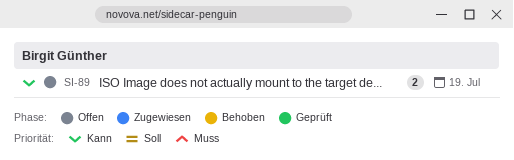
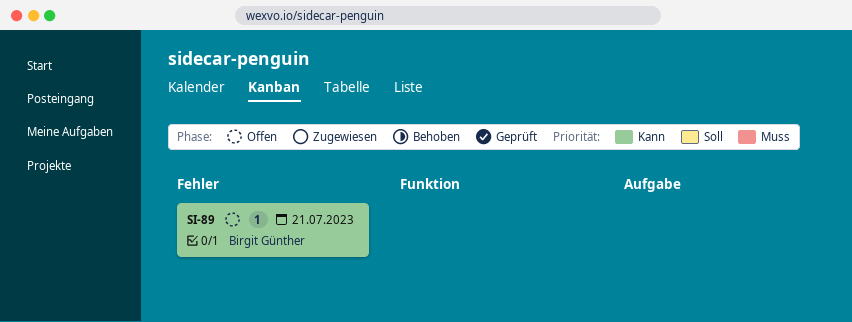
SI-89, estimate: 2 -> 1
SI-89, due: Jul 19 -> Jul 21

